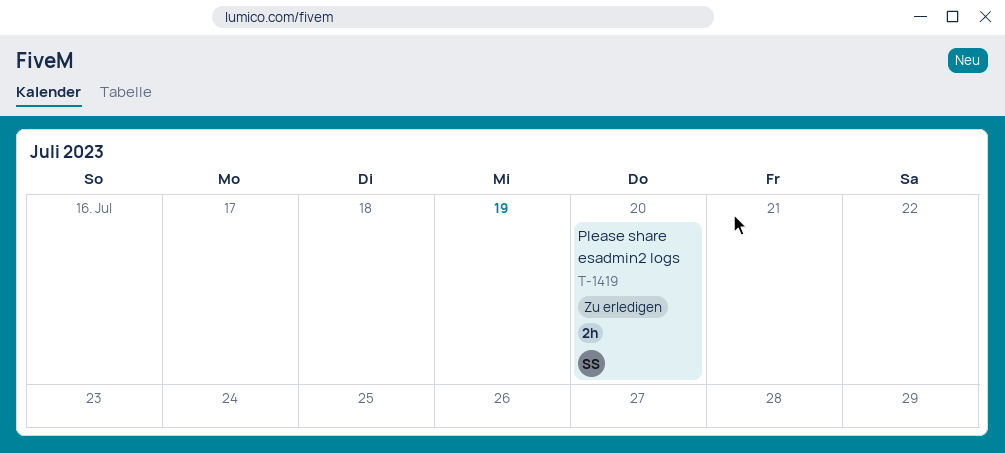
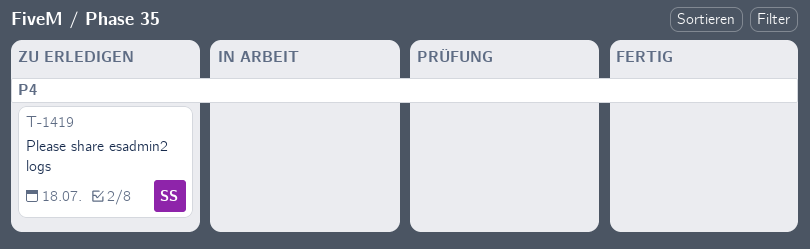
T-1419, due: Jul 20 -> Jul 18

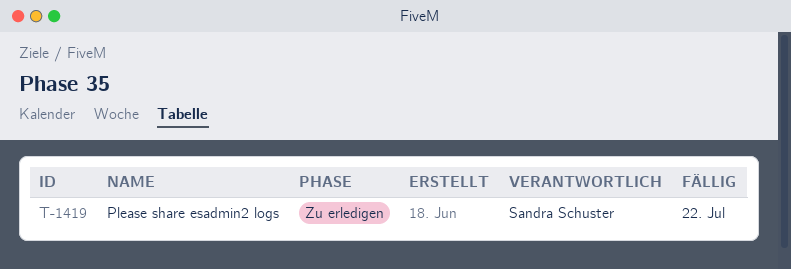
T-1419, due: Jul 18 -> Jul 22

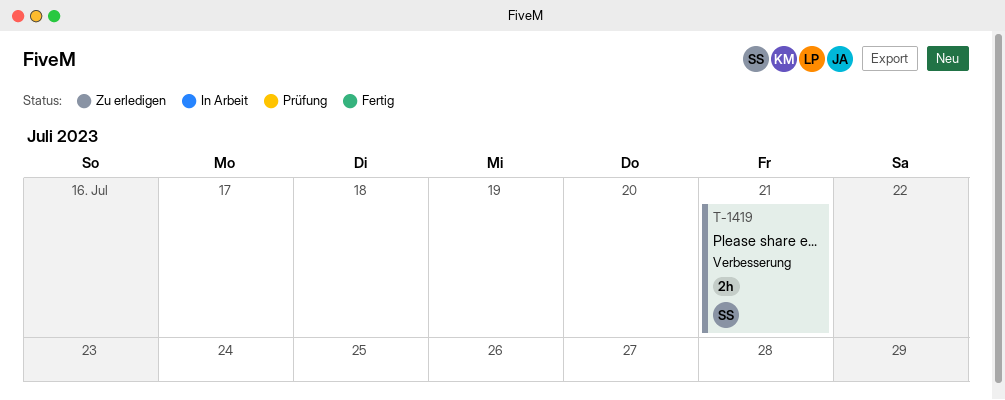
T-1419, due: Jul 22 -> Jul 21

